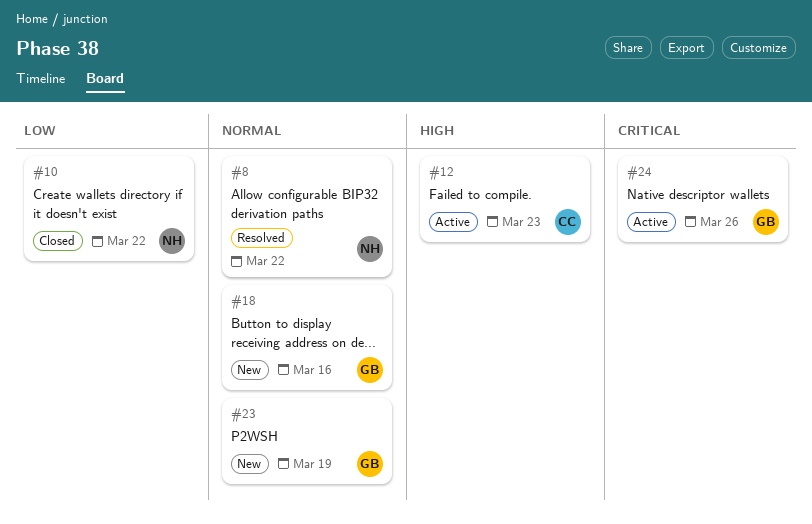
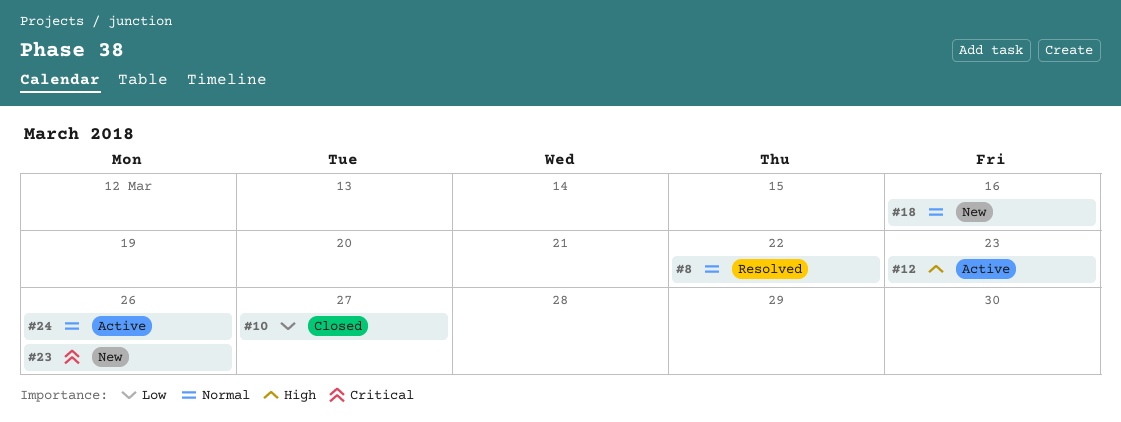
#10, due: Mar 22 -> Mar 27
#23, priority: Normal -> Critical
#23, due: Mar 19 -> Mar 26
#24, priority: Critical -> Normal

